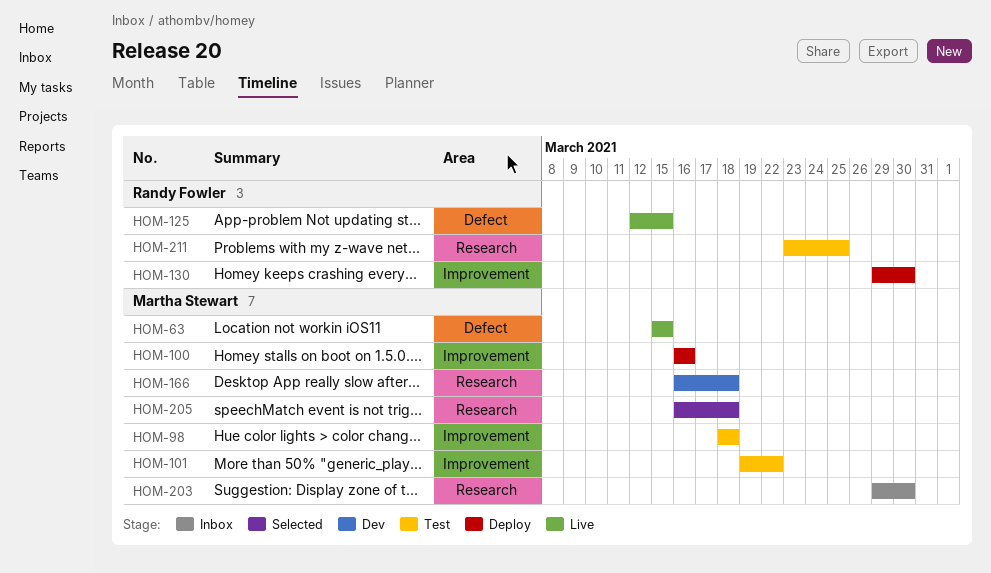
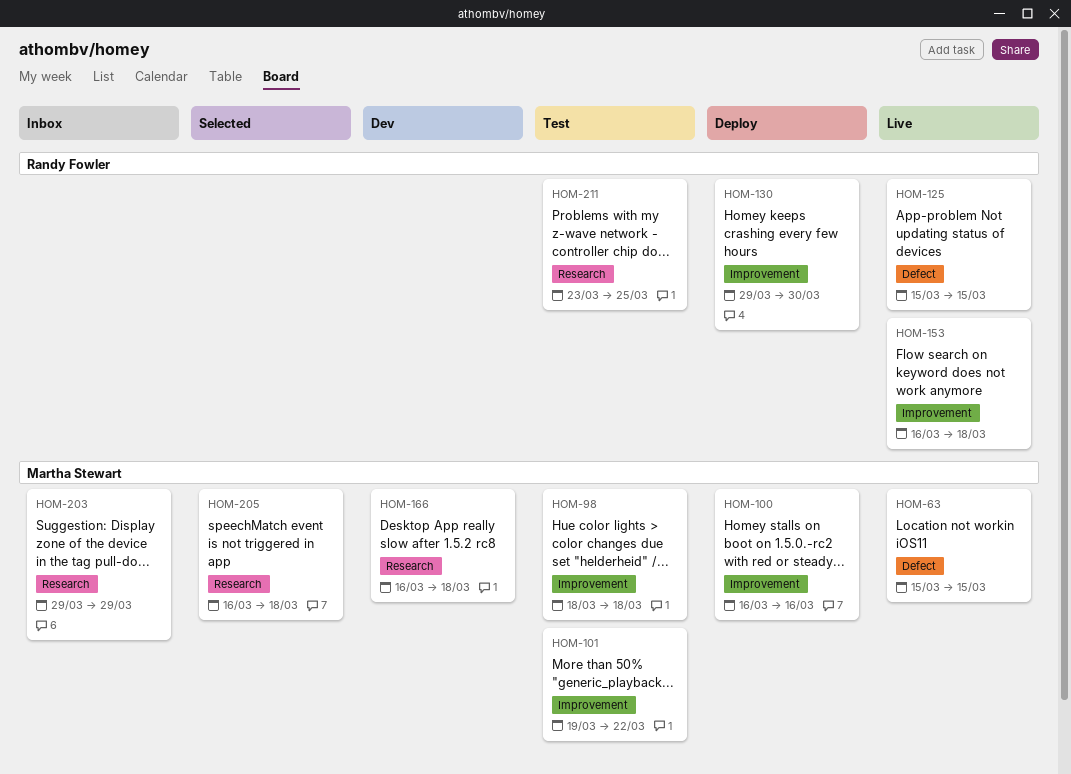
HOM-125, start: Mar 12 -> Mar 15
HOM-153: none -> present
HOM-203, due: Mar 30 -> Mar 29

